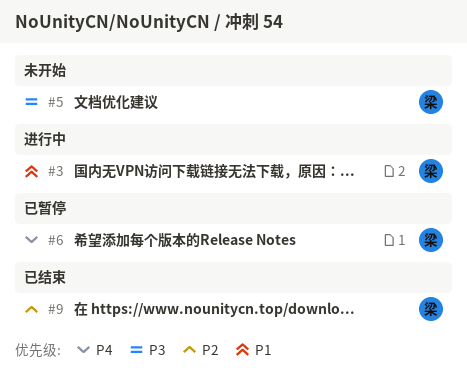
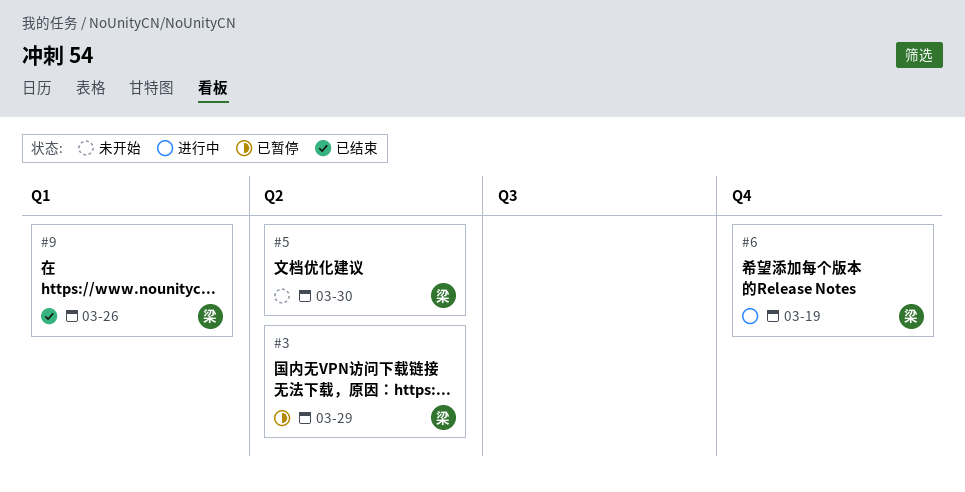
#3, status: 进行中 -> 已暂停
#6, status: 已暂停 -> 进行中

